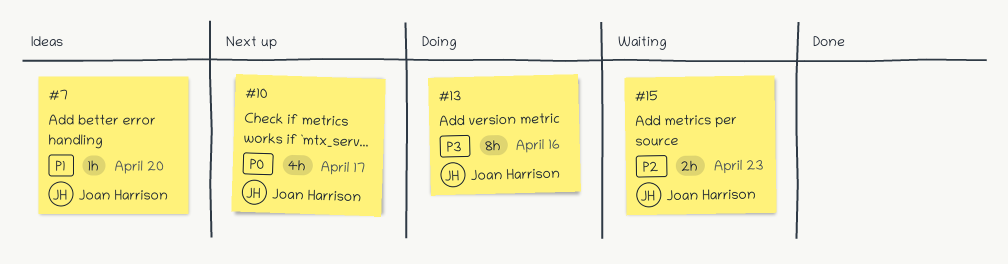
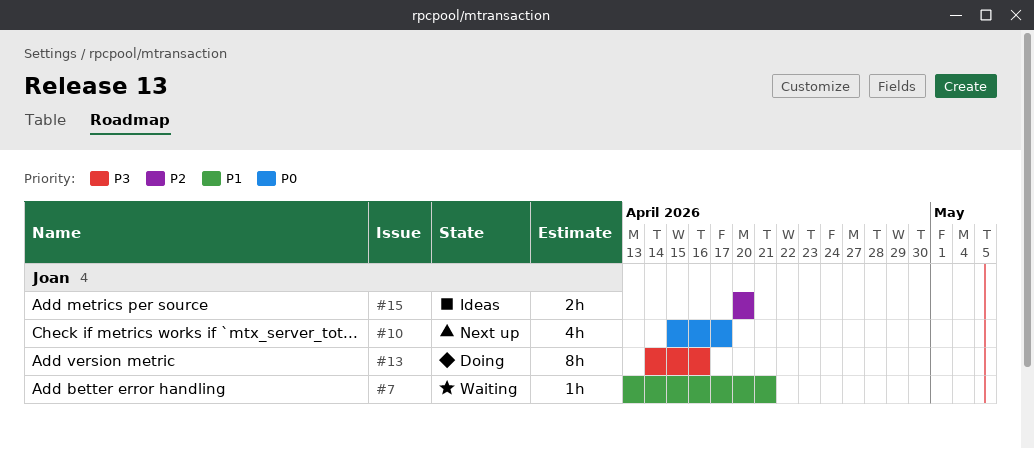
#7, status: Ideas -> Waiting
#7, due: Apr 20 -> Apr 21
#15, status: Waiting -> Ideas
#15, due: Apr 23 -> Apr 20

